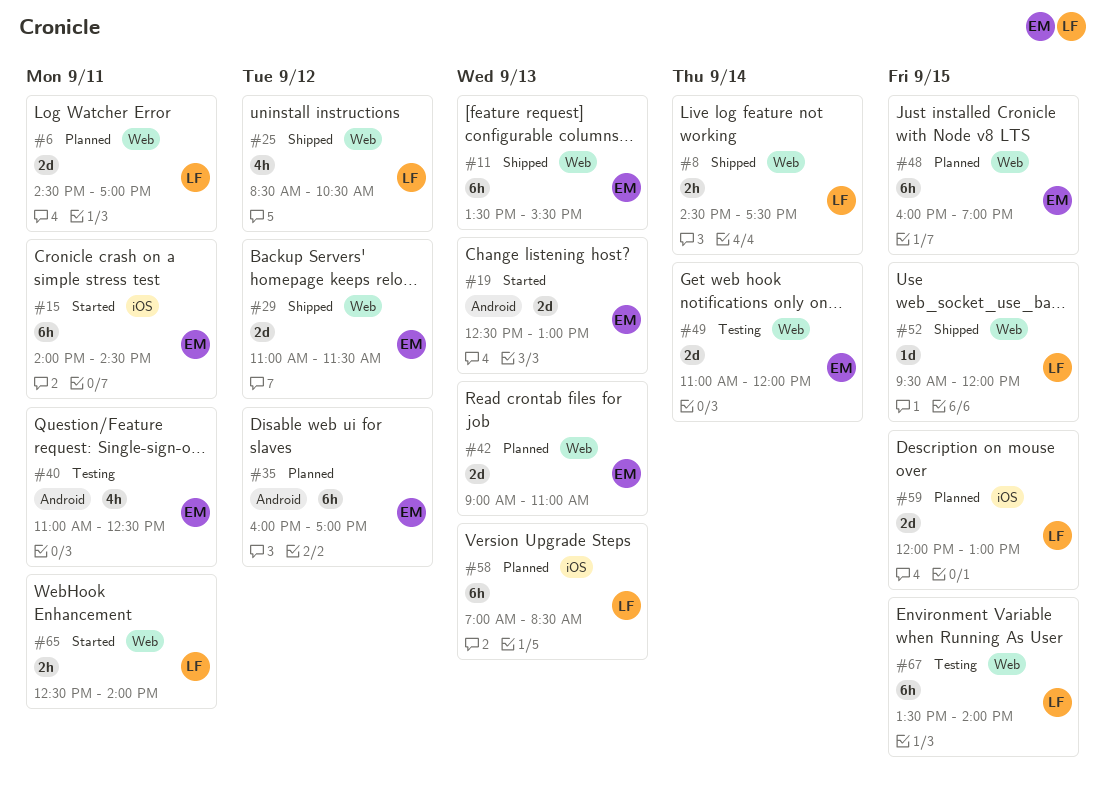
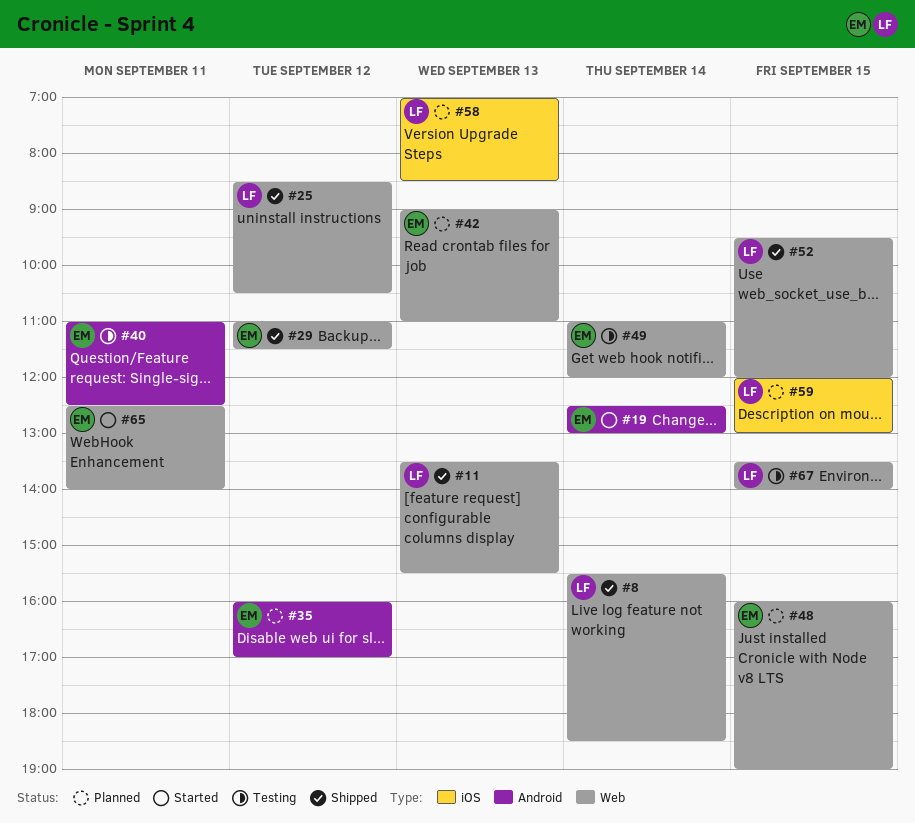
#6: present -> none
#8, begins: 14:30 -> 15:30
#8, ends: 17:30 -> 18:30
#11, owner: EM -> LF
#15: present -> none
#19, day: Sep 13 -> Sep 14
#65, owner: LF -> EM

